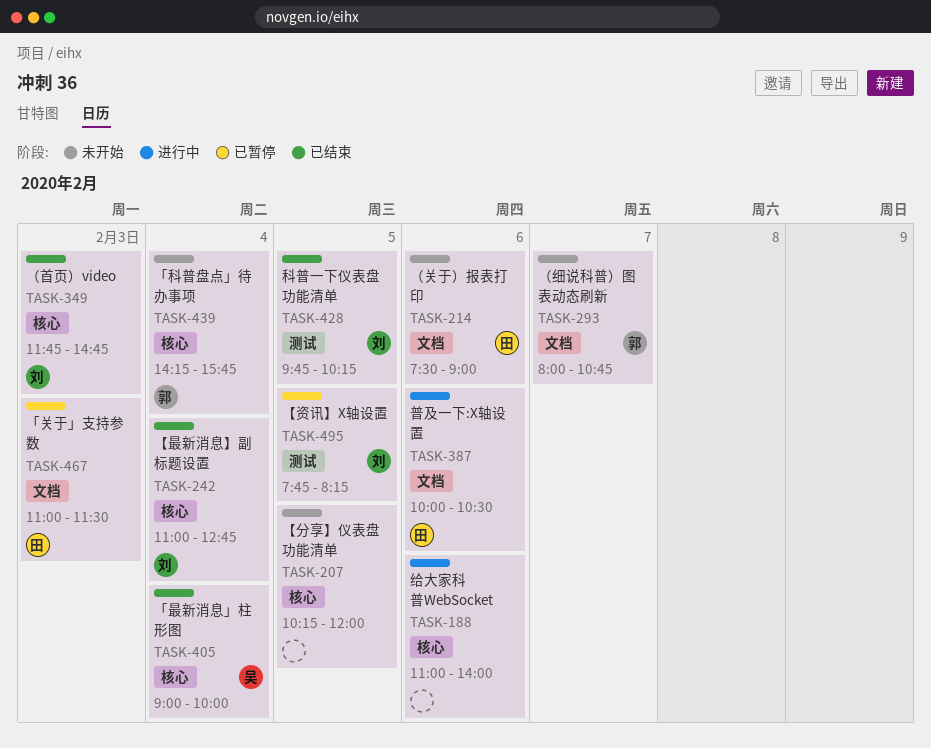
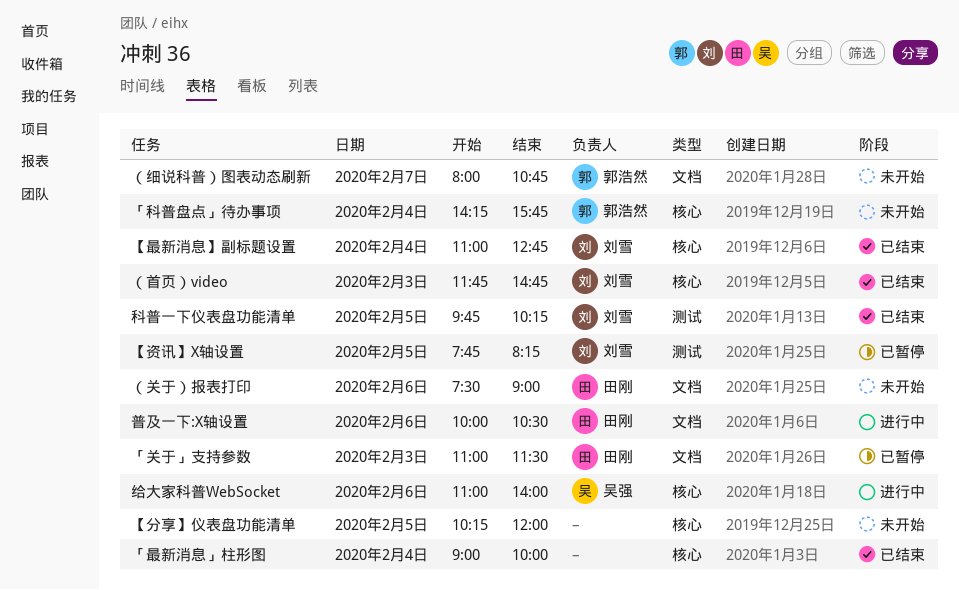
「最新消息」柱形图, owner: 吴强 -> none
给大家科普WebSocket, owner: none -> 吴强

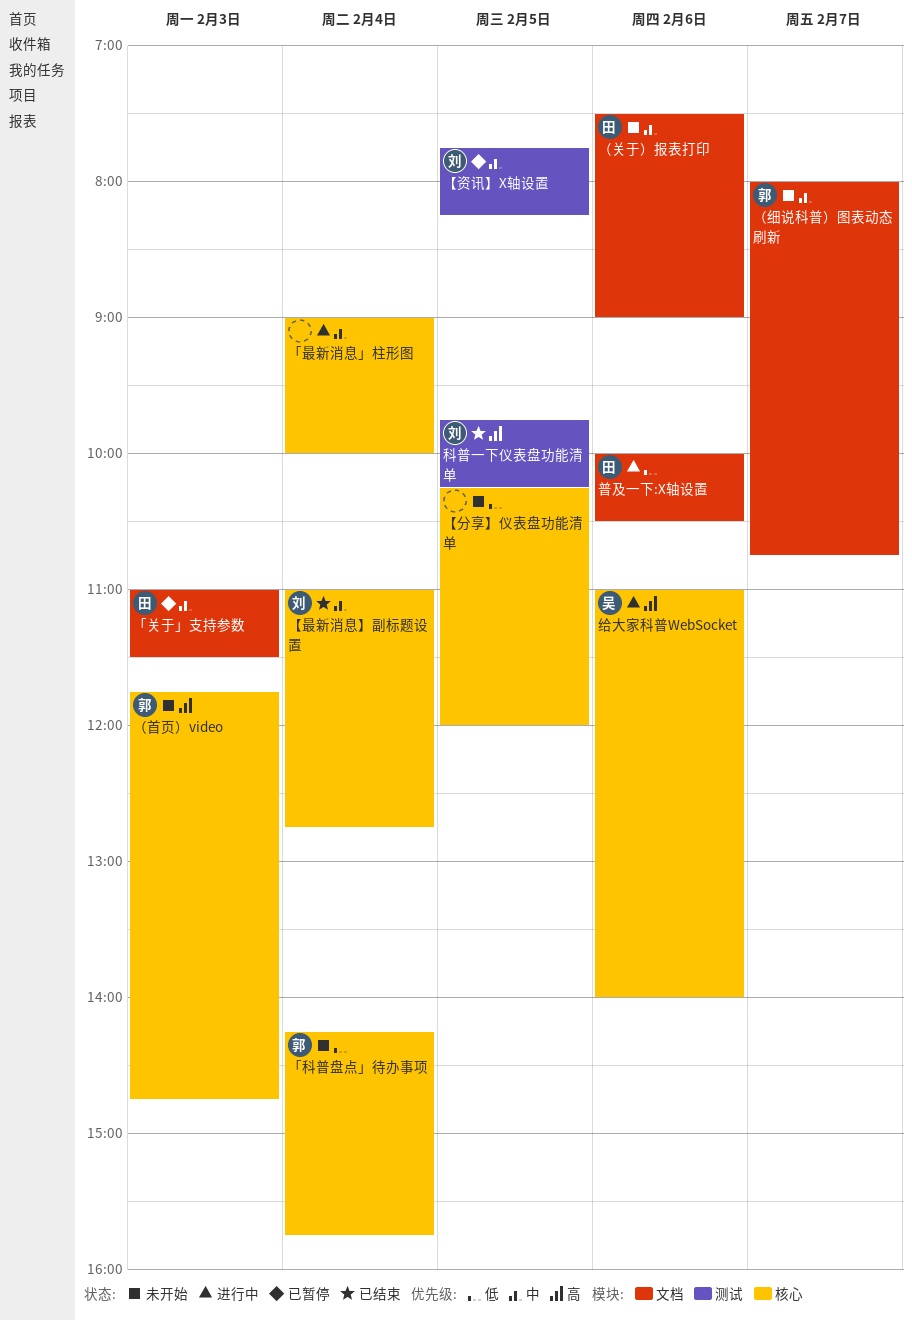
「最新消息」柱形图, status: 已结束 -> 进行中
（首页）video, status: 已结束 -> 未开始
（首页）video, owner: 刘雪 -> 郭浩然

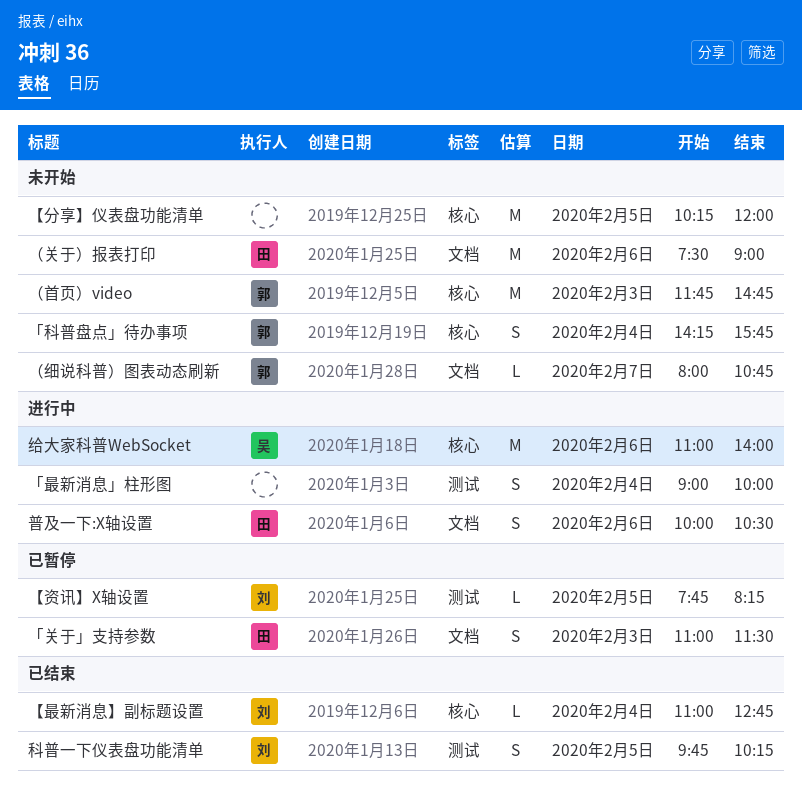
「最新消息」柱形图, label: 核心 -> 测试

